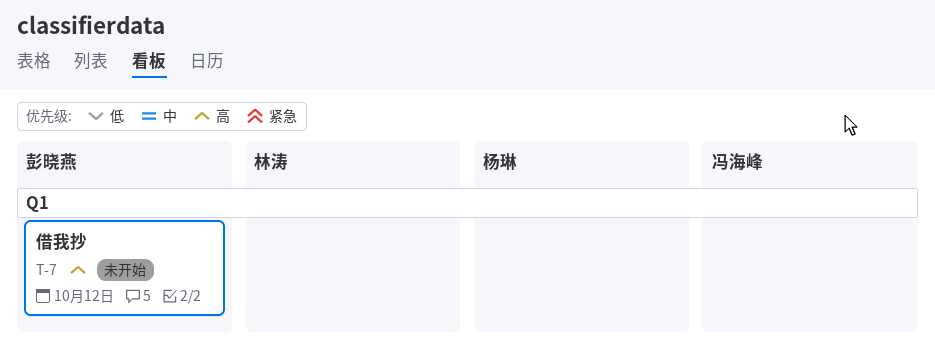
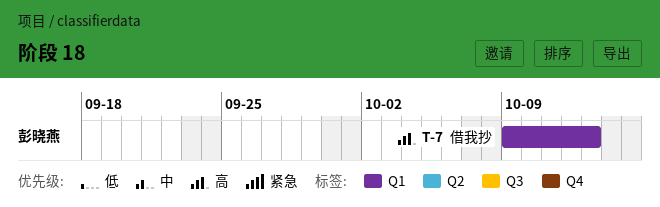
T-7, due: Oct 12 -> Oct 13

